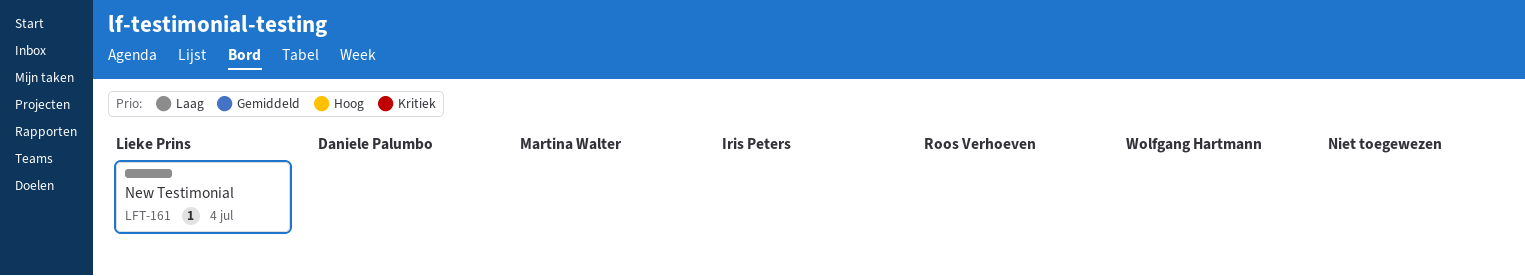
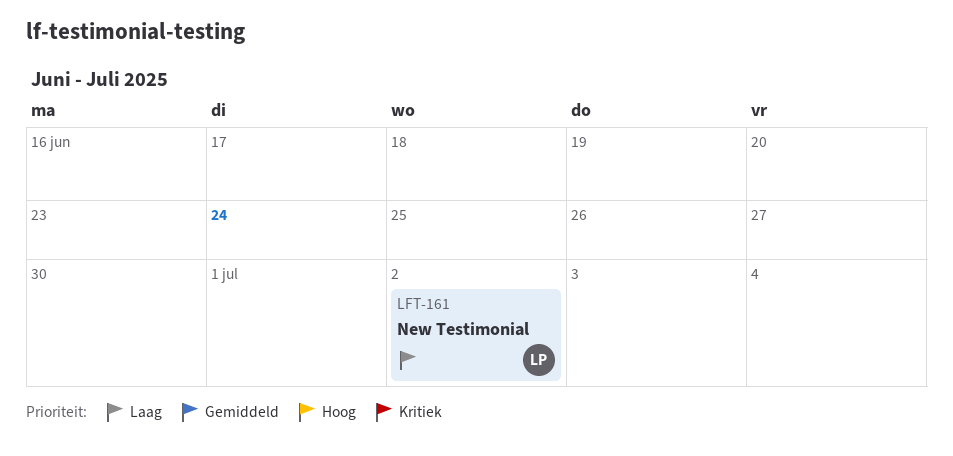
LFT-161, due: Jul 4 -> Jul 2

